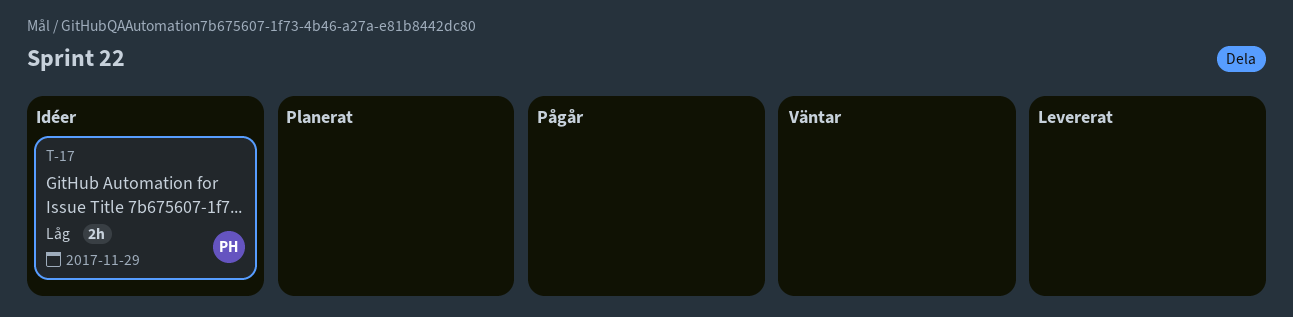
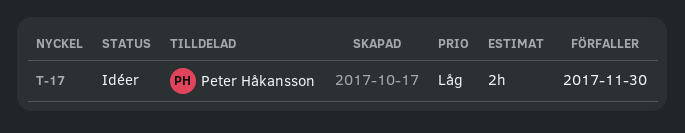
T-17, due: Nov 29 -> Nov 30

